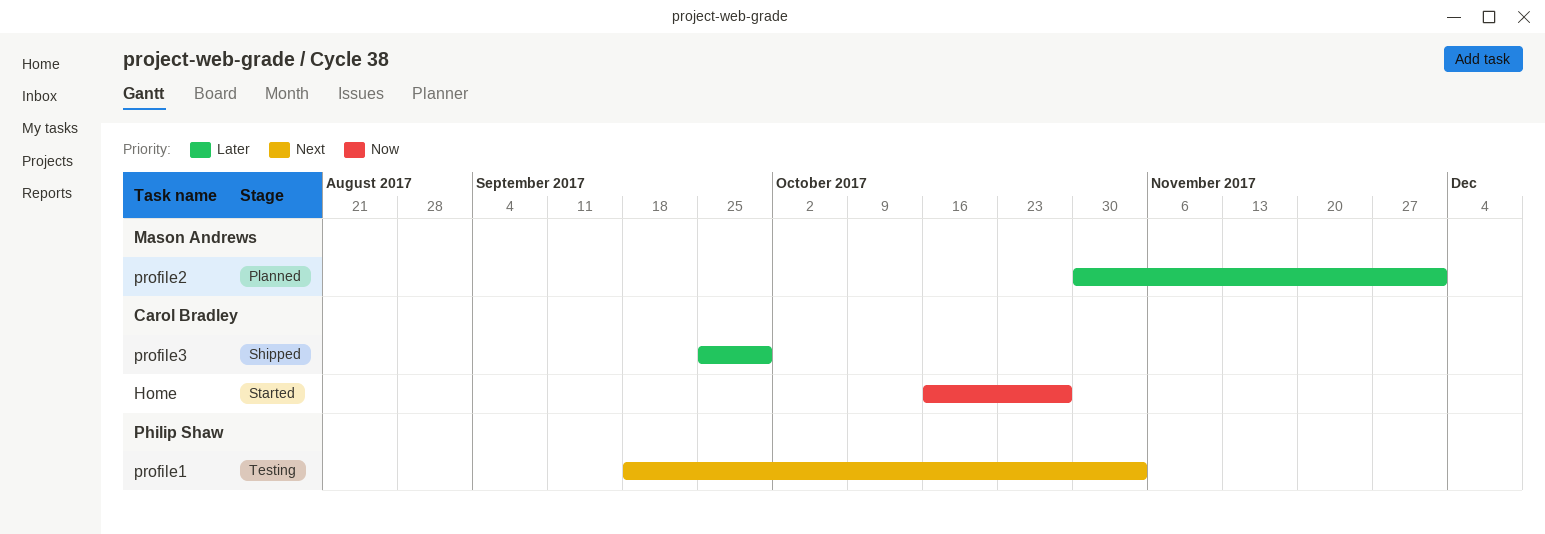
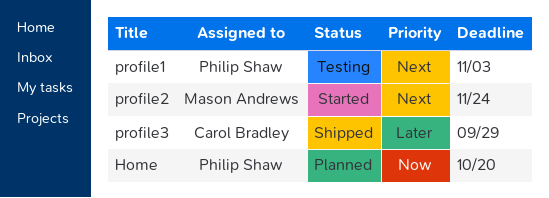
Home, status: Started -> Planned
Home, owner: Carol Bradley -> Philip Shaw
Home, due: Oct 27 -> Oct 20
profile2, status: Planned -> Started
profile2, priority: Later -> Next
profile2, due: Dec 1 -> Nov 24

